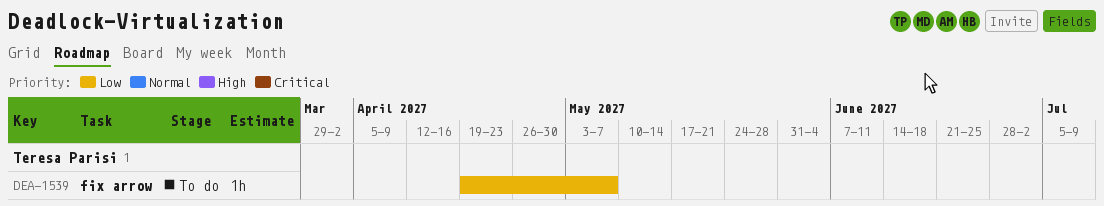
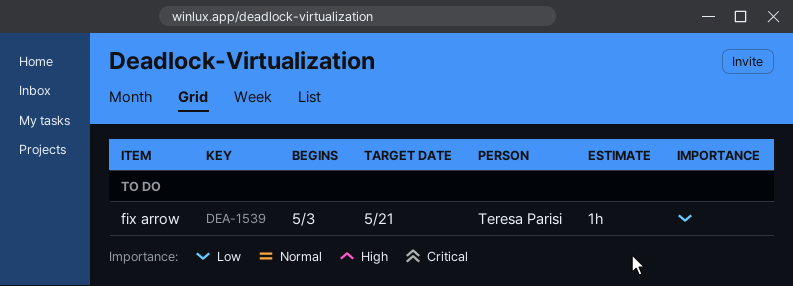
DEA-1539, start: Apr 19 -> May 3
DEA-1539, due: May 7 -> May 21

